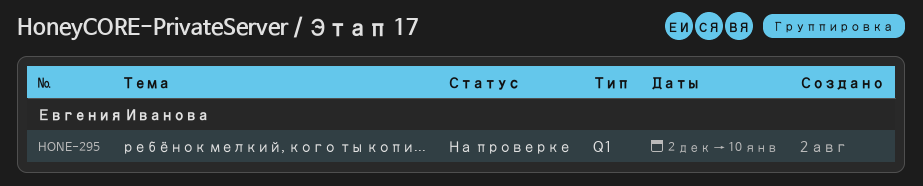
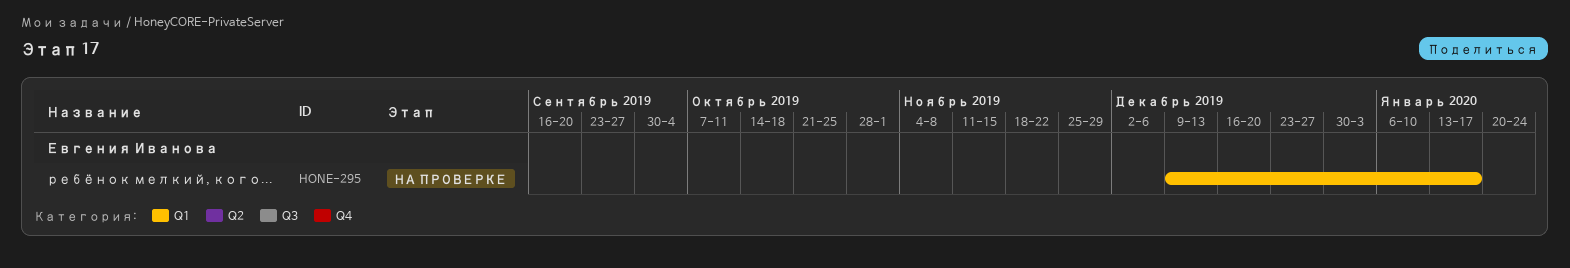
HONE-295, start: Dec 2 -> Dec 9
HONE-295, due: Jan 10 -> Jan 17

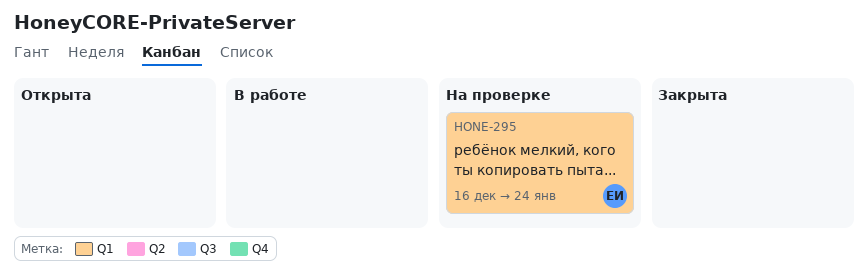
HONE-295, start: Dec 9 -> Dec 16
HONE-295, due: Jan 17 -> Jan 24

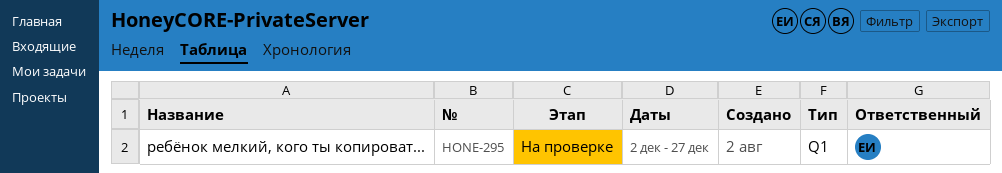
HONE-295, start: Dec 16 -> Dec 2
HONE-295, due: Jan 24 -> Dec 27

